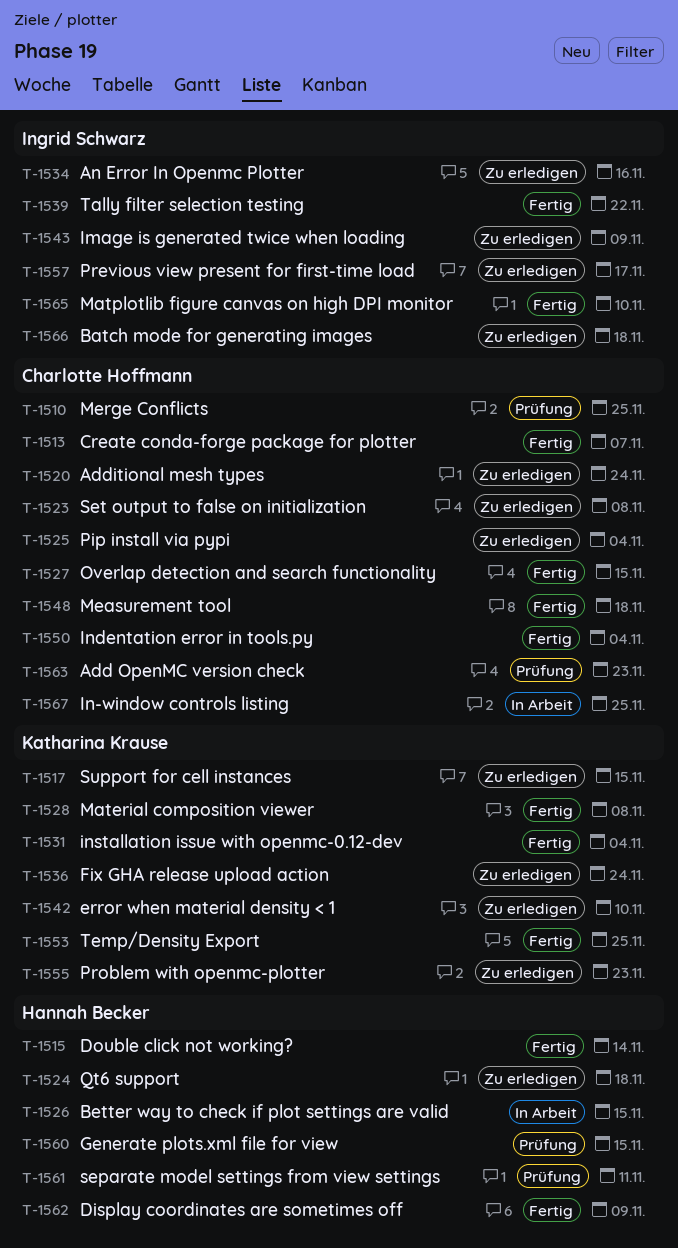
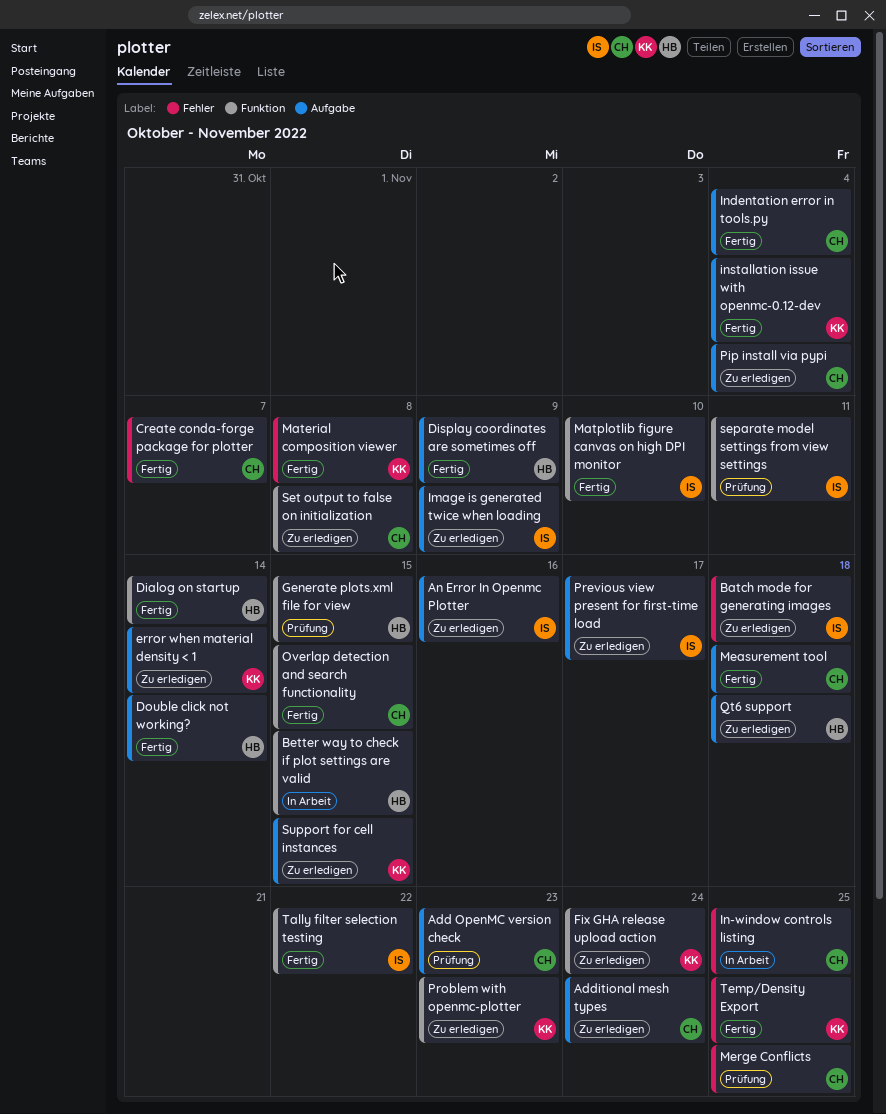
Dialog on startup: none -> present
error when material density < 1, due: Nov 10 -> Nov 14
separate model settings from view settings, owner: Hannah Becker -> Ingrid Schwarz

